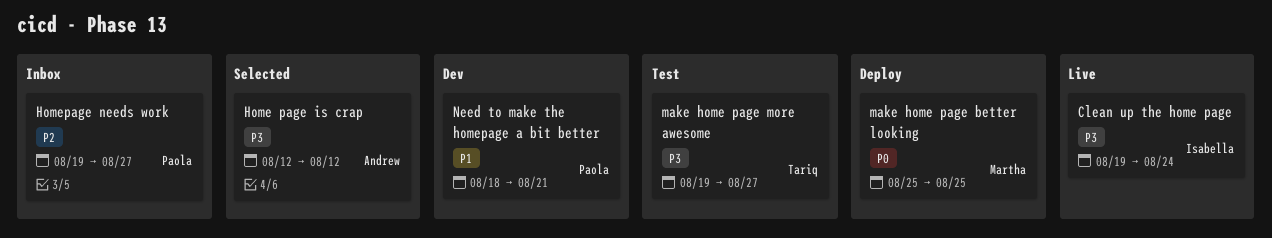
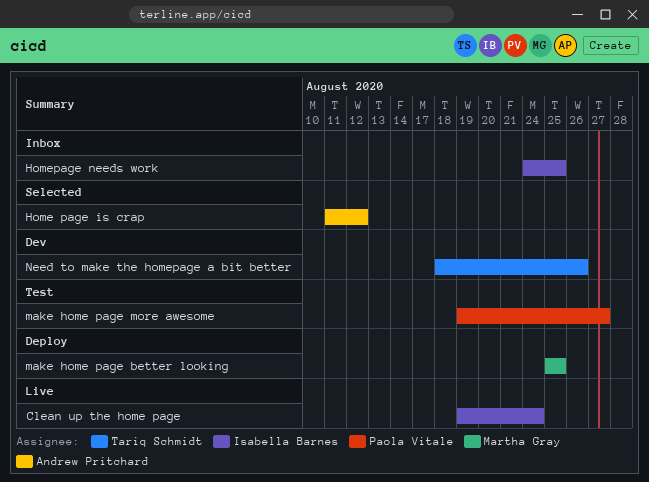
Home page is crap, start: Aug 12 -> Aug 11
Homepage needs work, owner: Paola Vitale -> Isabella Barnes
Homepage needs work, start: Aug 19 -> Aug 24
Homepage needs work, due: Aug 27 -> Aug 25
make home page more awesome, owner: Tariq Schmidt -> Paola Vitale
Need to make the homepage a bit better, owner: Paola Vitale -> Tariq Schmidt
Need to make the homepage a bit better, due: Aug 21 -> Aug 26

